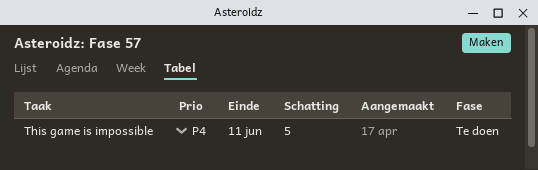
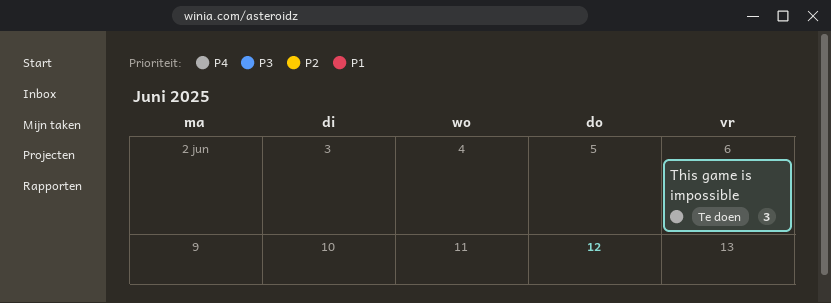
This game is impossible, estimate: 5 -> 3
This game is impossible, due: Jun 11 -> Jun 6

